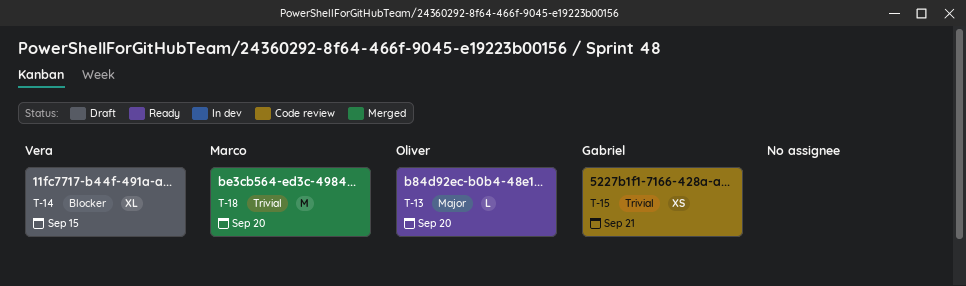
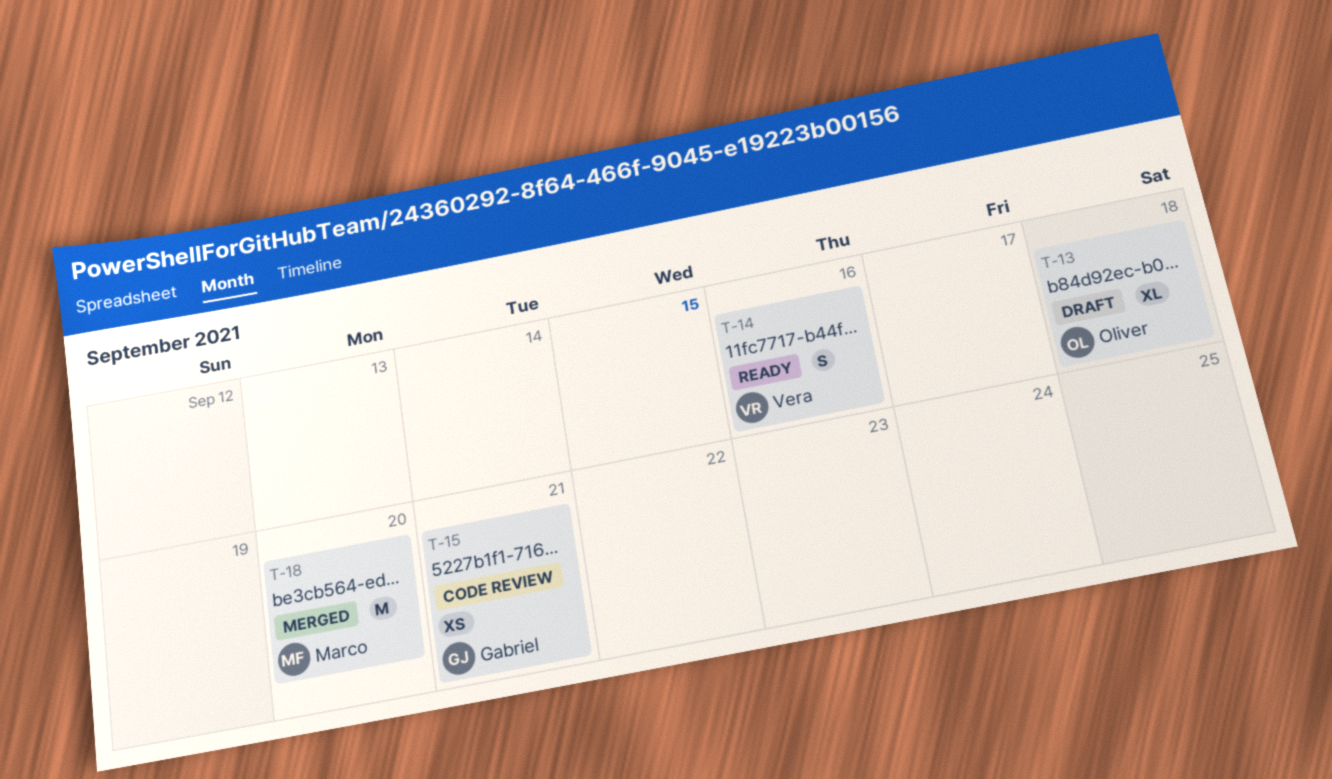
T-13, status: Ready -> Draft
T-13, estimate: L -> XL
T-13, due: Sep 20 -> Sep 18
T-14, status: Draft -> Ready
T-14, estimate: XL -> S
T-14, due: Sep 15 -> Sep 16

